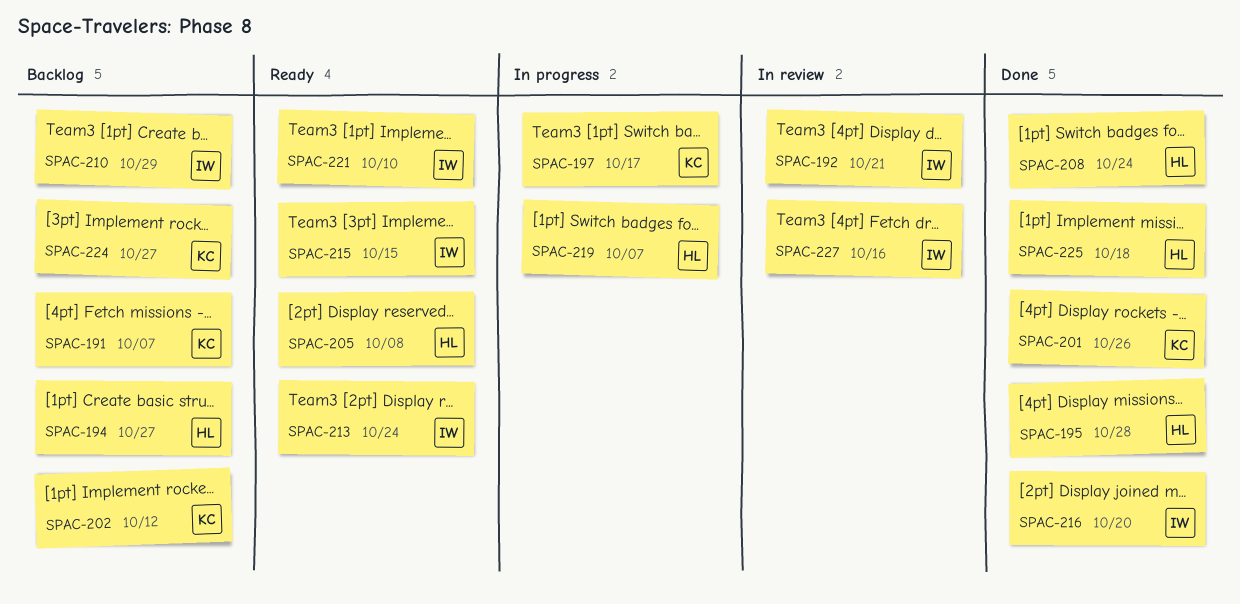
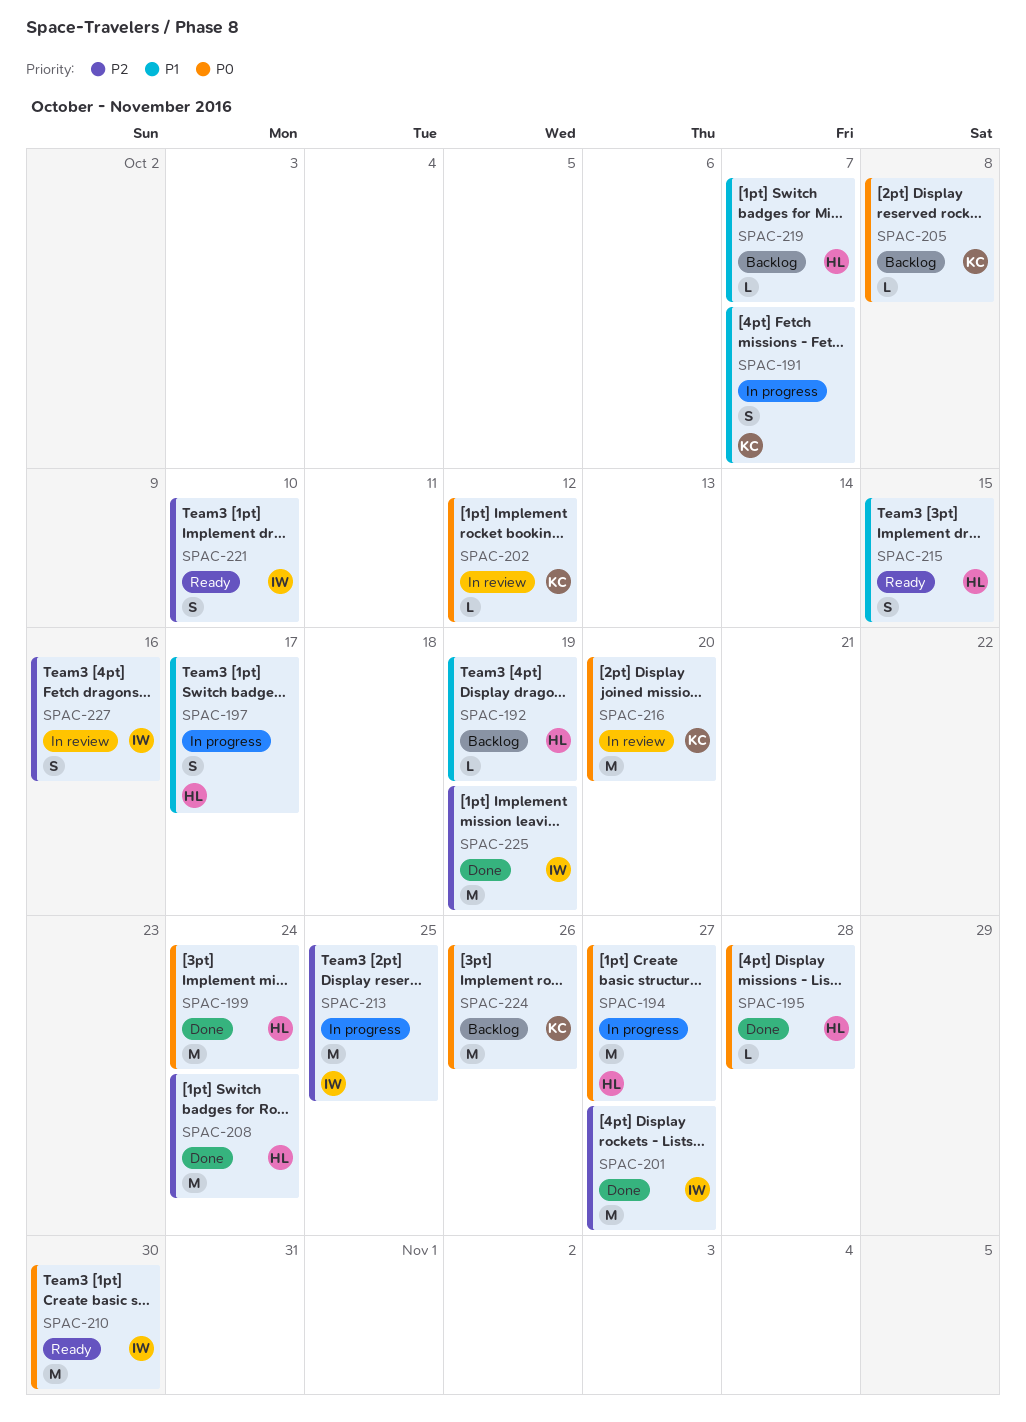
SPAC-191, status: Backlog -> In progress
SPAC-192, status: In review -> Backlog
SPAC-192, owner: IW -> HL
SPAC-192, due: Oct 21 -> Oct 19
SPAC-194, status: Backlog -> In progress
SPAC-197, owner: KC -> HL
SPAC-199: none -> present
SPAC-201, owner: KC -> IW
SPAC-201, due: Oct 26 -> Oct 27
SPAC-202, status: Backlog -> In review
SPAC-205, status: Ready -> Backlog
SPAC-205, owner: HL -> KC
SPAC-210, status: Backlog -> Ready
SPAC-210, due: Oct 29 -> Oct 30
SPAC-213, status: Ready -> In progress
SPAC-213, due: Oct 24 -> Oct 25
SPAC-215, owner: IW -> HL
SPAC-216, status: Done -> In review
SPAC-216, owner: IW -> KC
SPAC-219, status: In progress -> Backlog
SPAC-224, due: Oct 27 -> Oct 26
SPAC-225, owner: HL -> IW
SPAC-225, due: Oct 18 -> Oct 19

